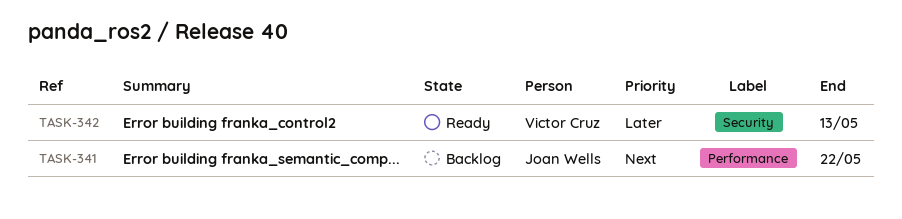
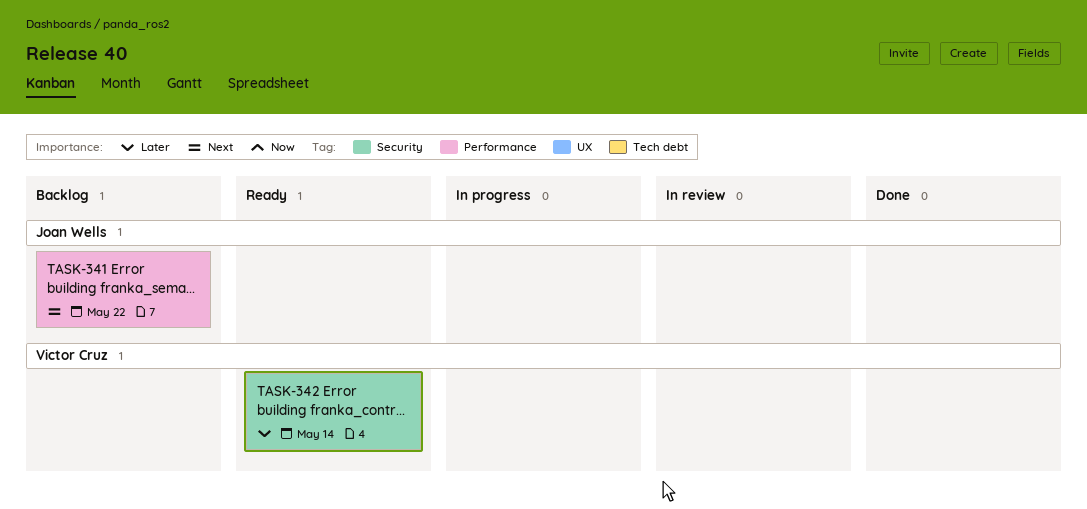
TASK-342, due: May 13 -> May 14

